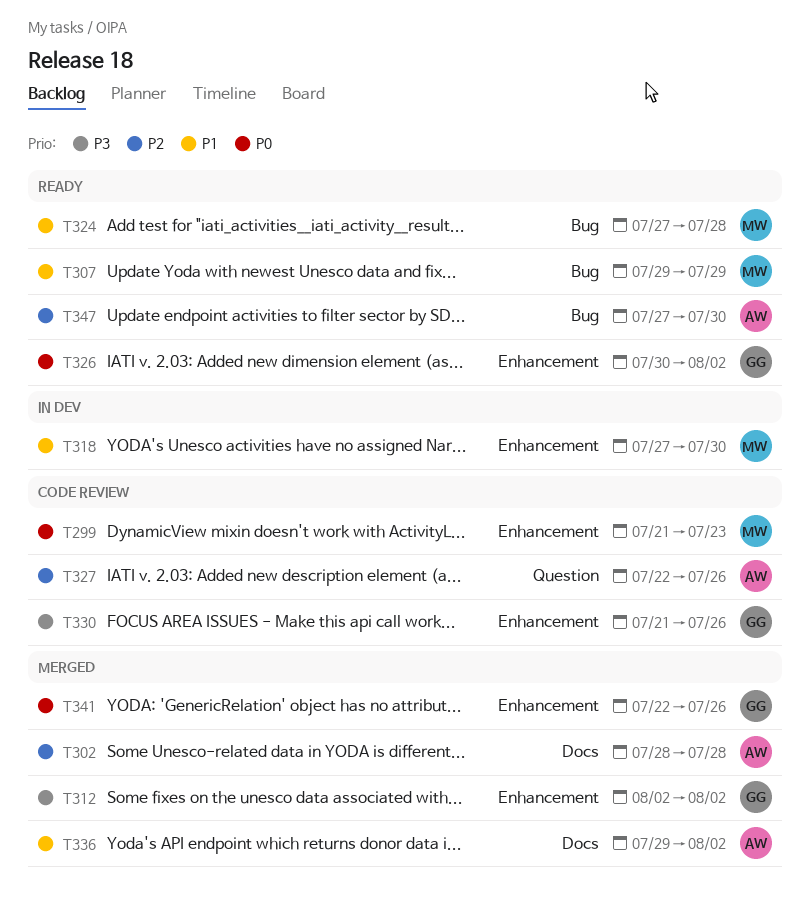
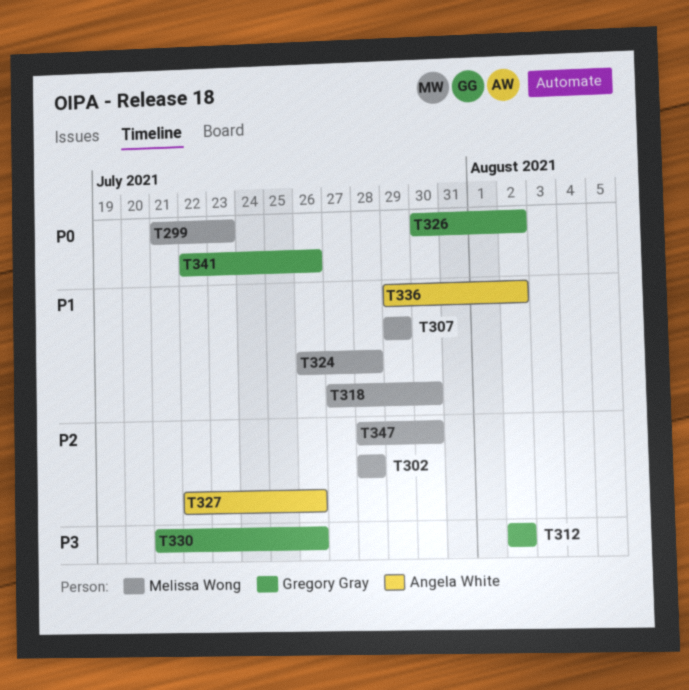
T302, owner: Angela White -> Melissa Wong
T324, start: Jul 27 -> Jul 26
T347, owner: Angela White -> Melissa Wong
T347, start: Jul 27 -> Jul 28

